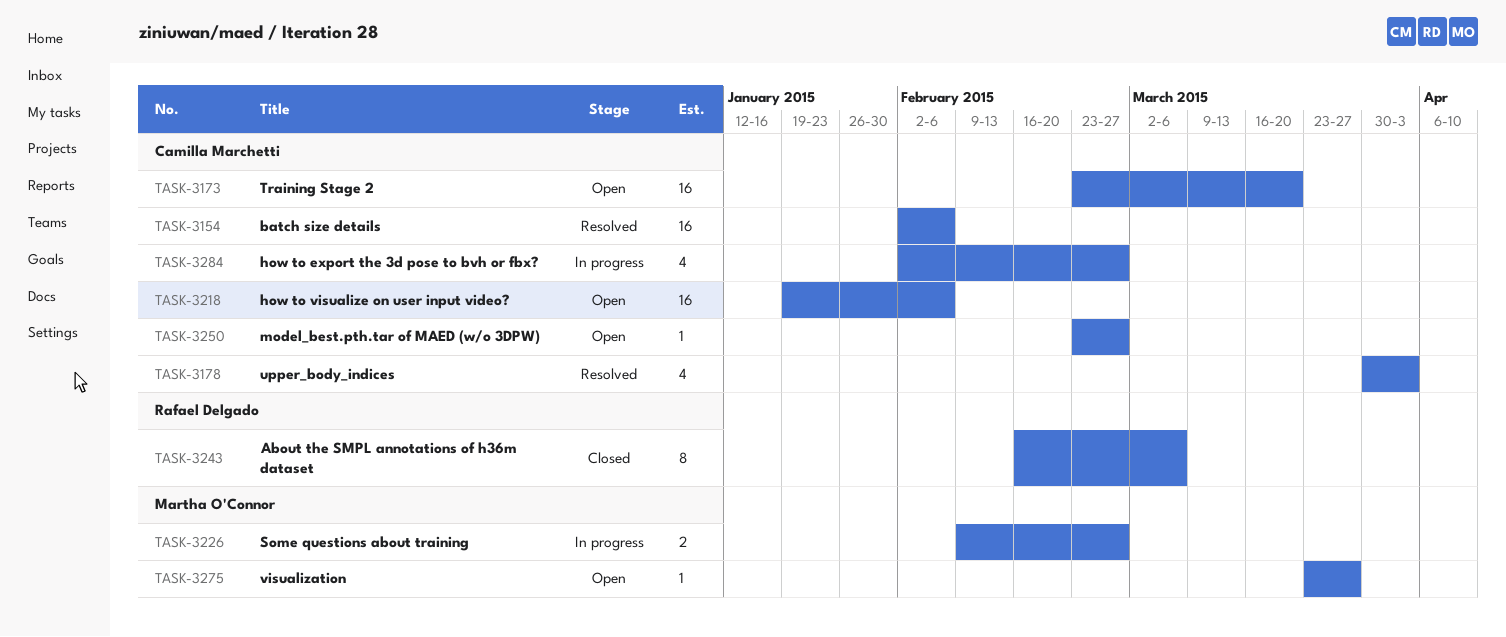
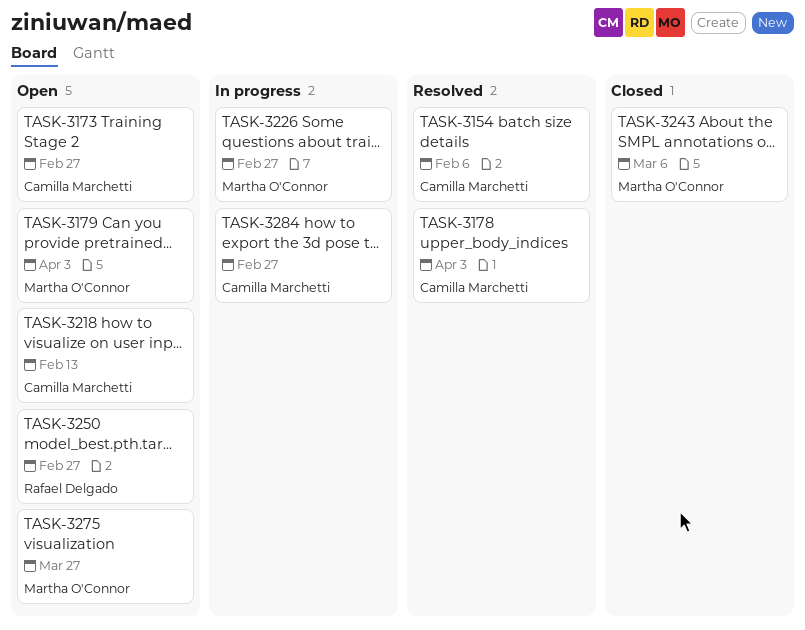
TASK-3173, due: Mar 20 -> Feb 27
TASK-3179: none -> present
TASK-3218, due: Feb 6 -> Feb 13
TASK-3243, owner: Rafael Delgado -> Martha O'Connor
TASK-3250, owner: Camilla Marchetti -> Rafael Delgado

